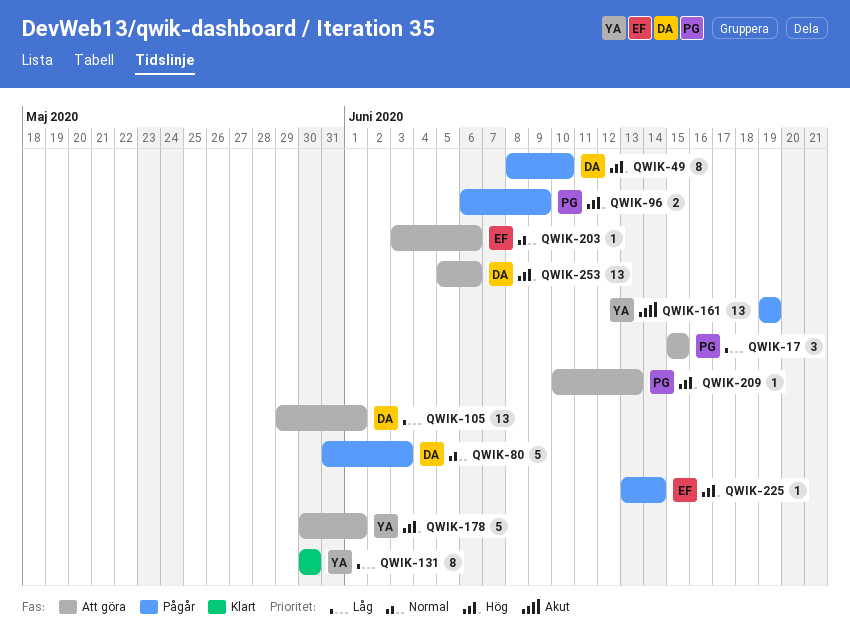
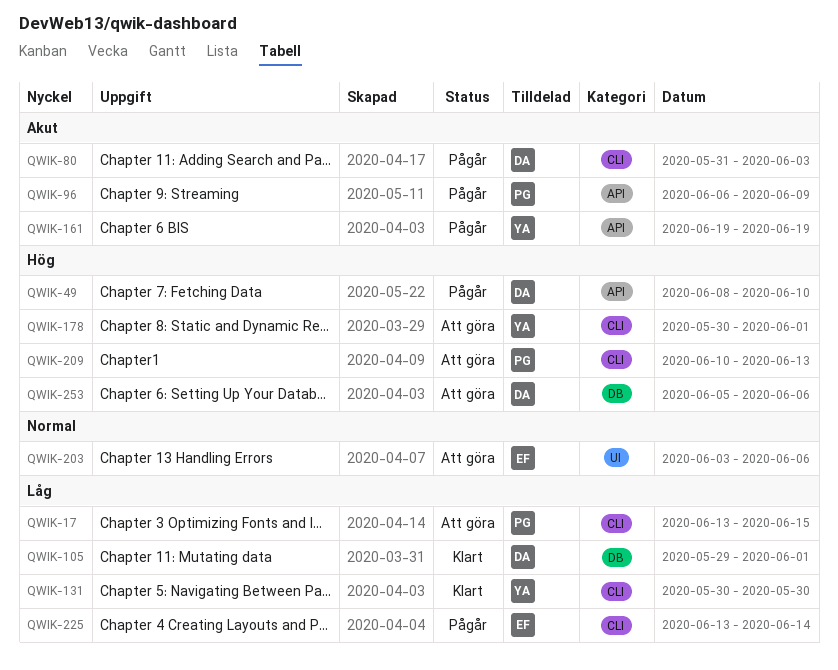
QWIK-17, start: Jun 15 -> Jun 13
QWIK-80, priority: Normal -> Akut
QWIK-96, priority: Hög -> Akut
QWIK-105, status: Att göra -> Klart
QWIK-225, priority: Hög -> Låg

